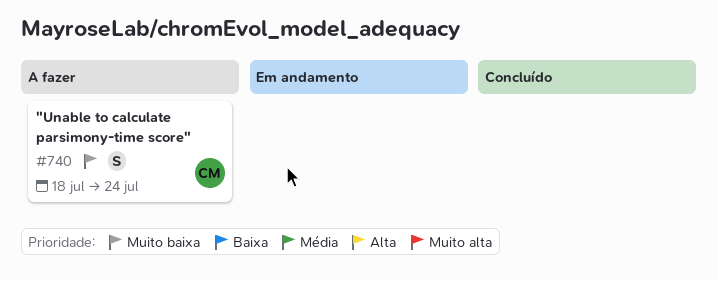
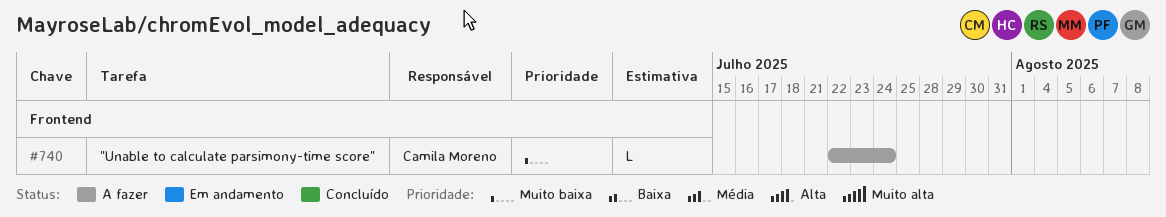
#740, estimate: S -> L
#740, start: Jul 18 -> Jul 22

